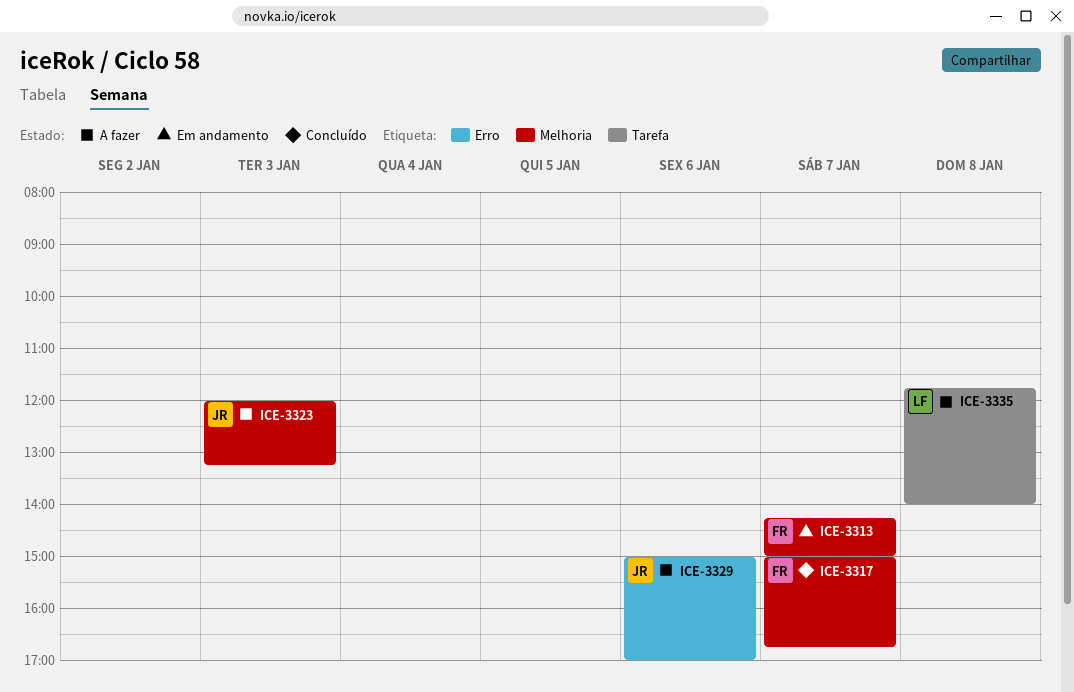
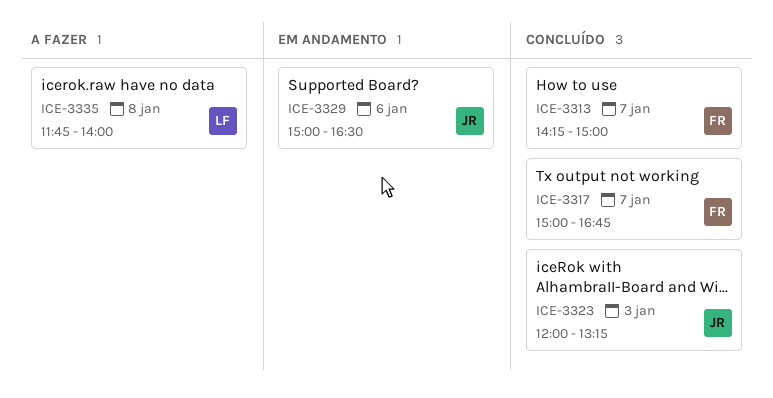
ICE-3313, status: Em andamento -> Concluído
ICE-3323, status: A fazer -> Concluído
ICE-3329, status: A fazer -> Em andamento
ICE-3329, ends: 17:00 -> 16:30

